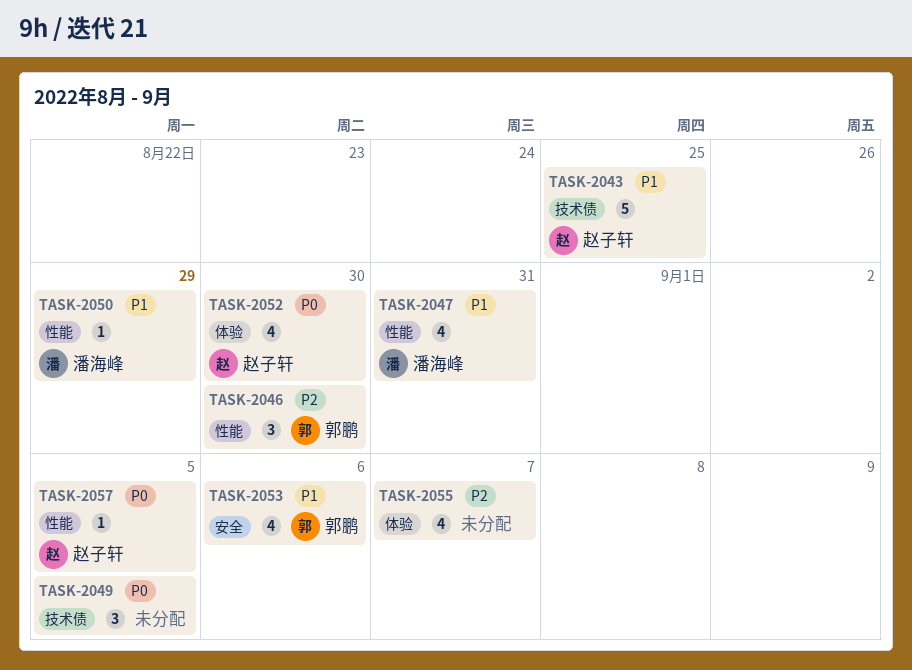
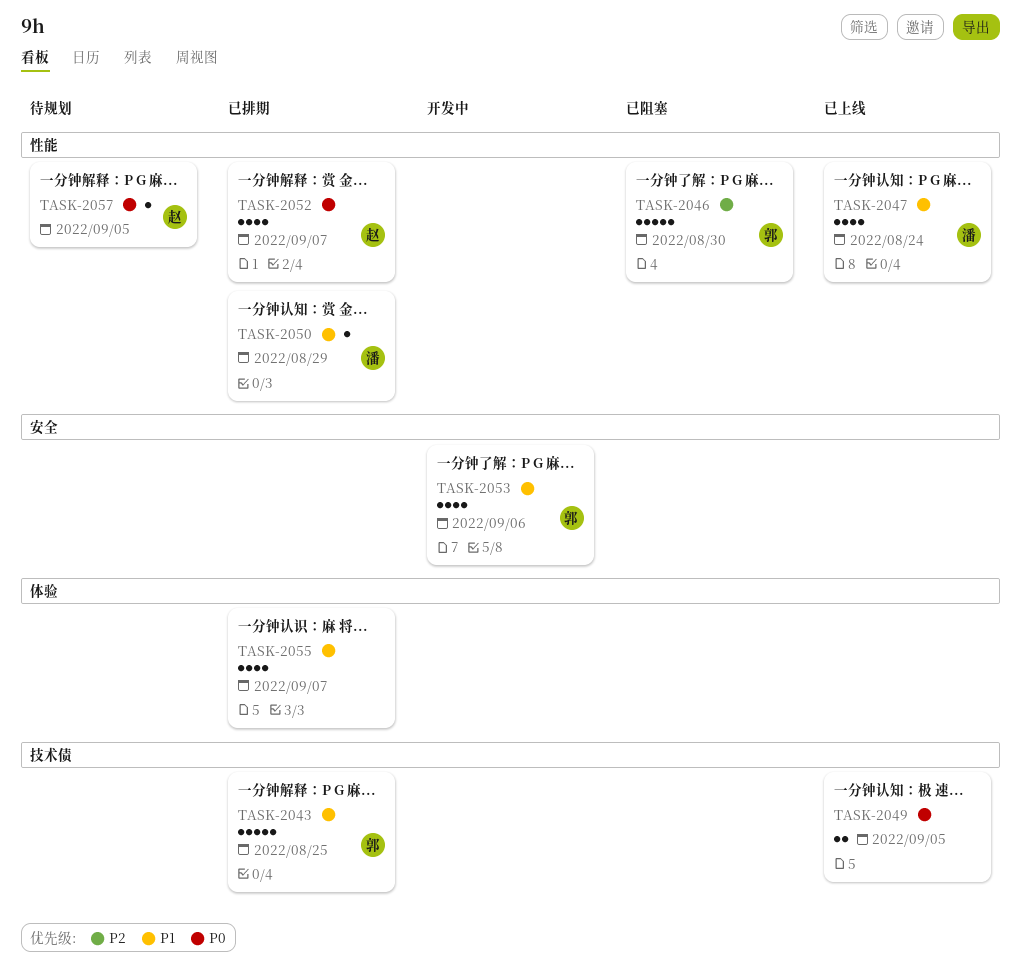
TASK-2043, owner: 赵子轩 -> 郭鹏
TASK-2046, estimate: 3 -> 5
TASK-2047, due: Aug 31 -> Aug 24
TASK-2049, estimate: 3 -> 2
TASK-2052, label: 体验 -> 性能
TASK-2052, due: Aug 30 -> Sep 7
TASK-2055, priority: P2 -> P1

